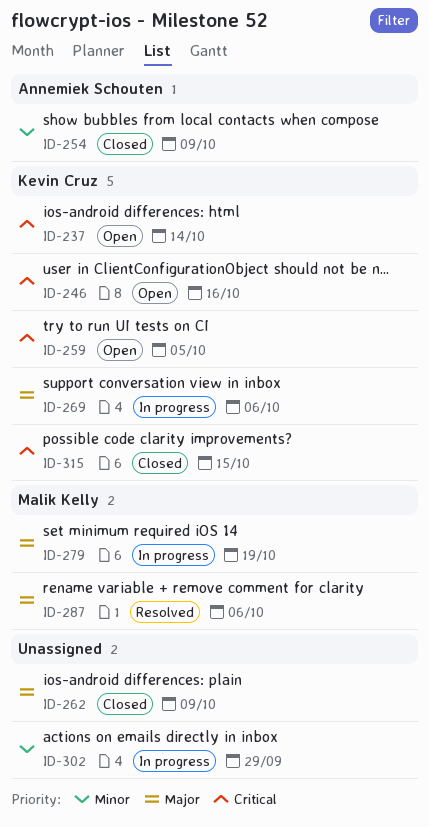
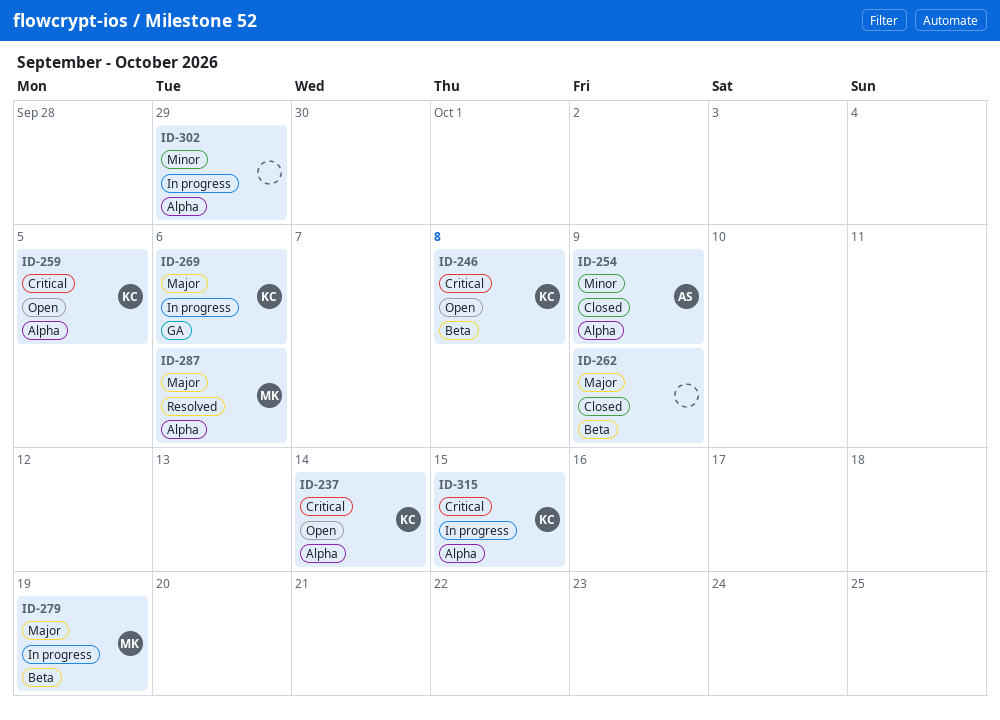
ID-246, due: Oct 16 -> Oct 8
ID-315, status: Closed -> In progress

